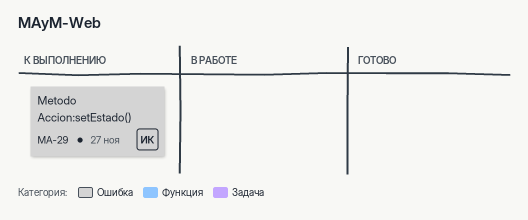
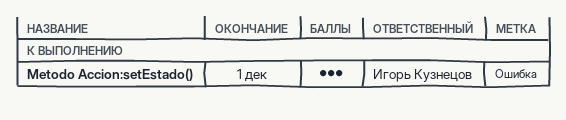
Metodo Accion:setEstado(), estimate: 1 -> 3
Metodo Accion:setEstado(), due: Nov 27 -> Dec 1

